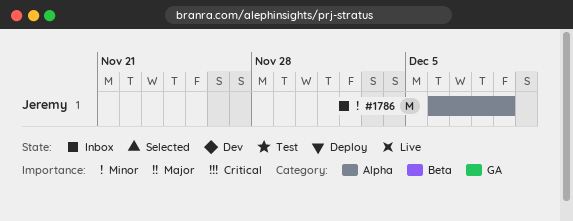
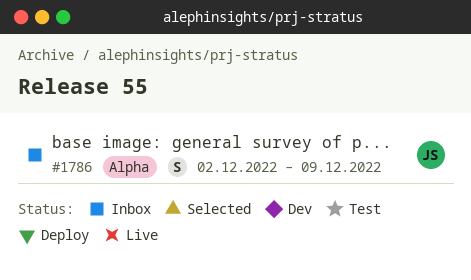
#1786, estimate: M -> S
#1786, start: Dec 6 -> Dec 2

